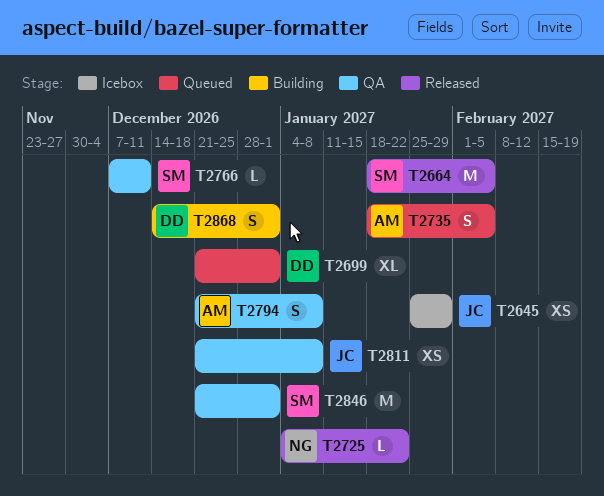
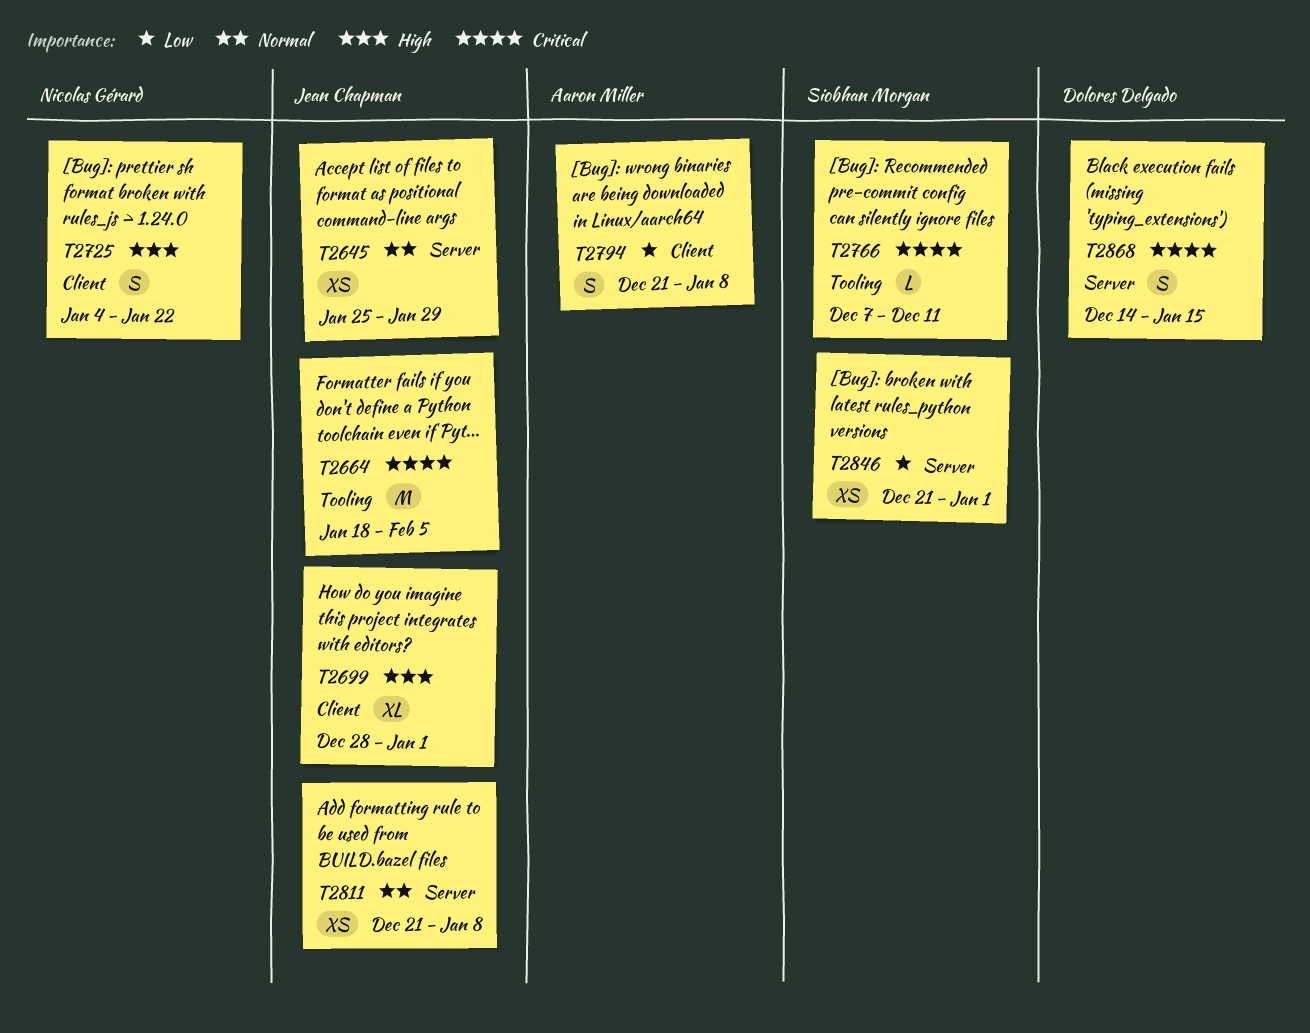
T2664, owner: Siobhan Morgan -> Jean Chapman
T2699, owner: Dolores Delgado -> Jean Chapman
T2699, start: Dec 21 -> Dec 28
T2725, estimate: L -> S
T2735: present -> none
T2846, estimate: M -> XS
T2868, due: Jan 1 -> Jan 15

